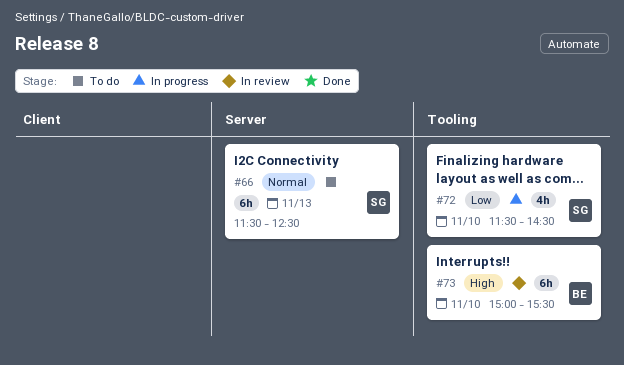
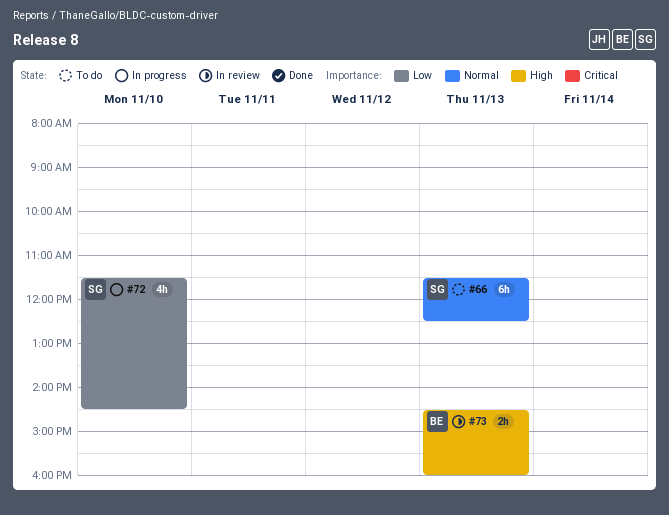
#73, estimate: 6h -> 2h
#73, day: Nov 10 -> Nov 13
#73, begins: 15:00 -> 14:30
#73, ends: 15:30 -> 16:00

